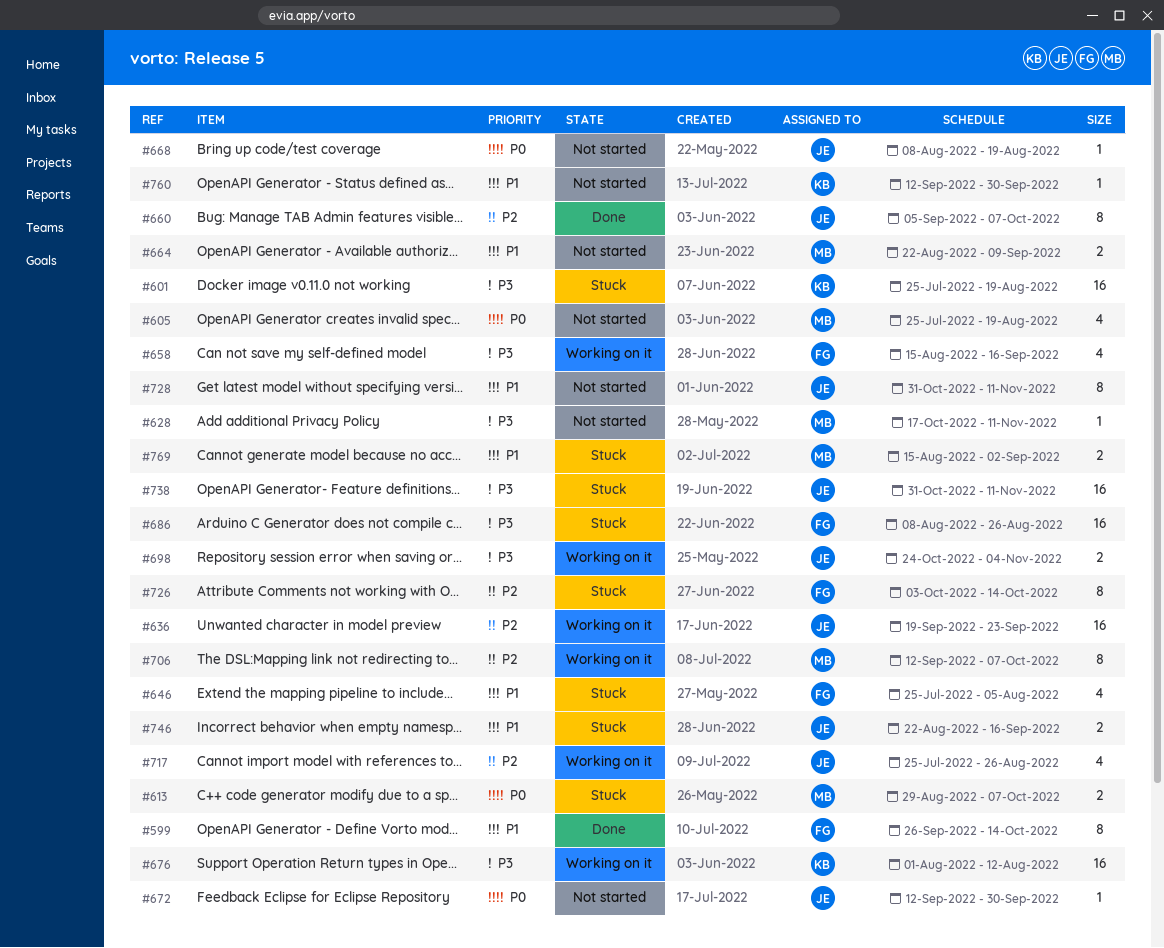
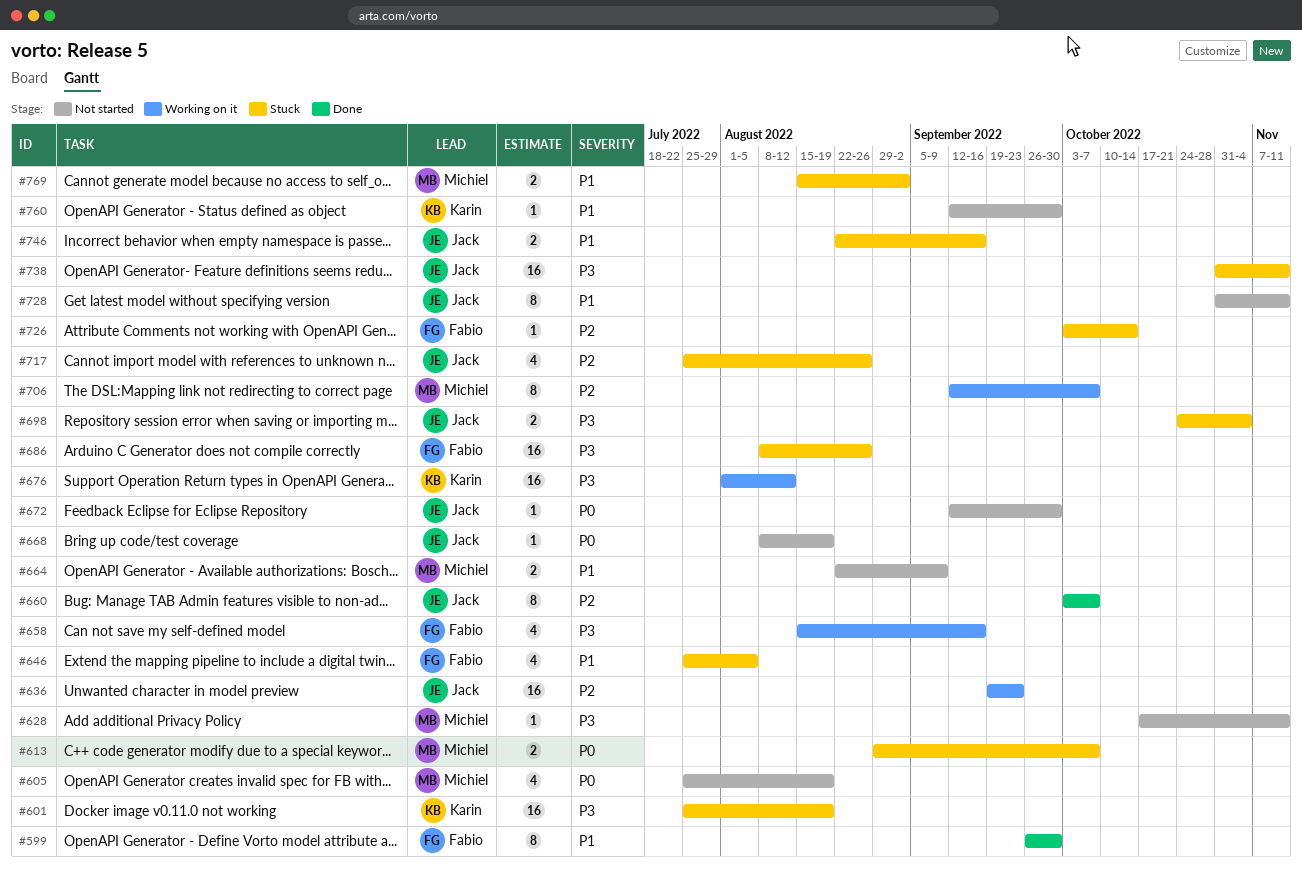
#599, due: Oct 14 -> Sep 30
#660, start: Sep 5 -> Oct 3
#698, status: Working on it -> Stuck
#717, status: Working on it -> Stuck
#726, estimate: 8 -> 1

